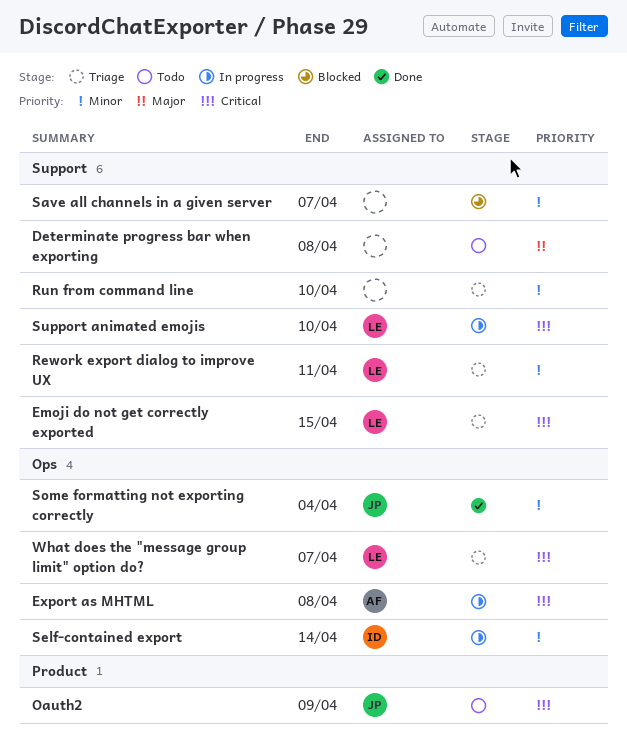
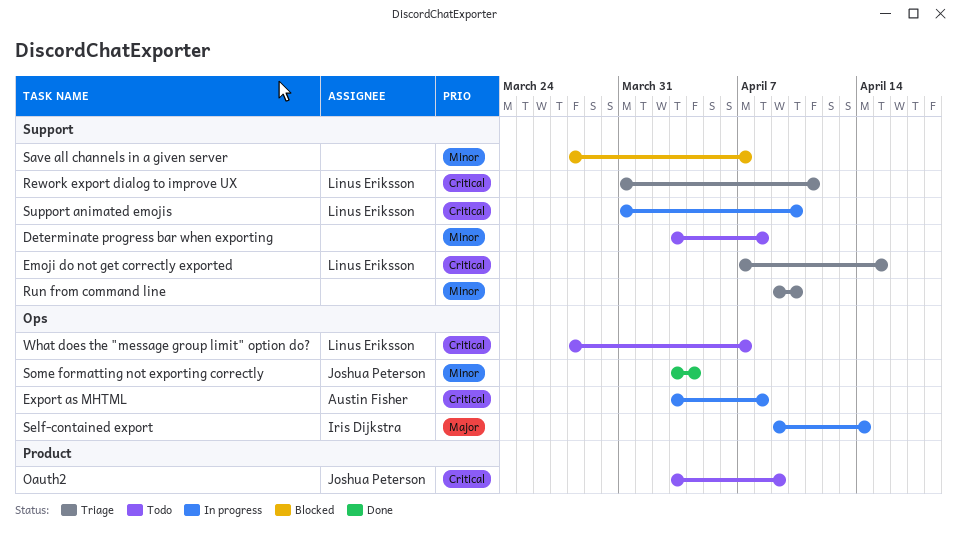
Determinate progress bar when exporting, priority: Major -> Minor
Rework export dialog to improve UX, priority: Minor -> Critical
Self-contained export, priority: Minor -> Major
What does the "message group limit" option do?, status: Triage -> Todo

